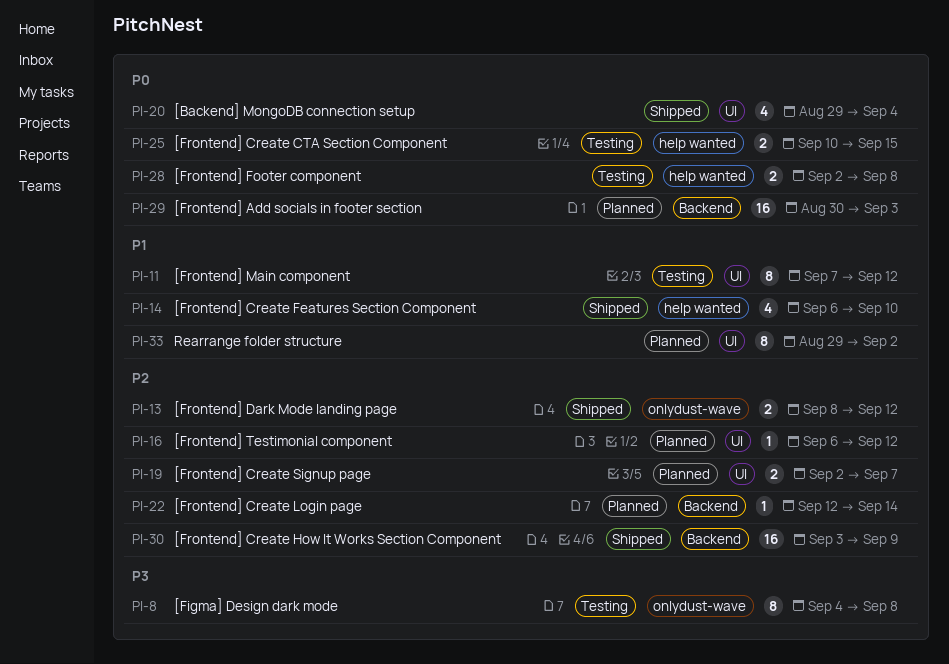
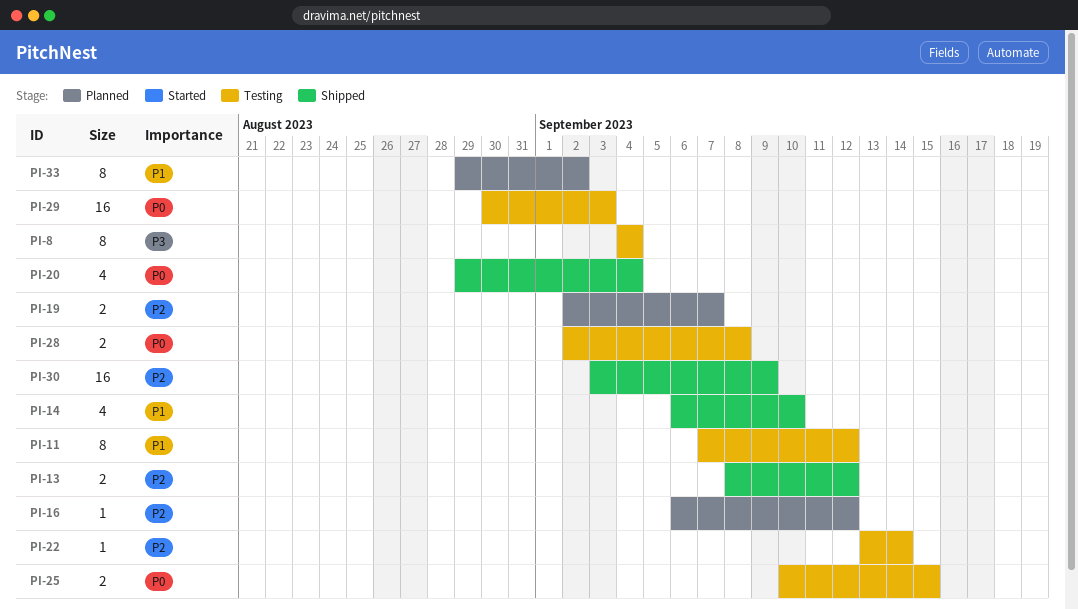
PI-8, due: Sep 8 -> Sep 4
PI-22, status: Planned -> Testing
PI-22, start: Sep 12 -> Sep 13
PI-29, status: Planned -> Testing

